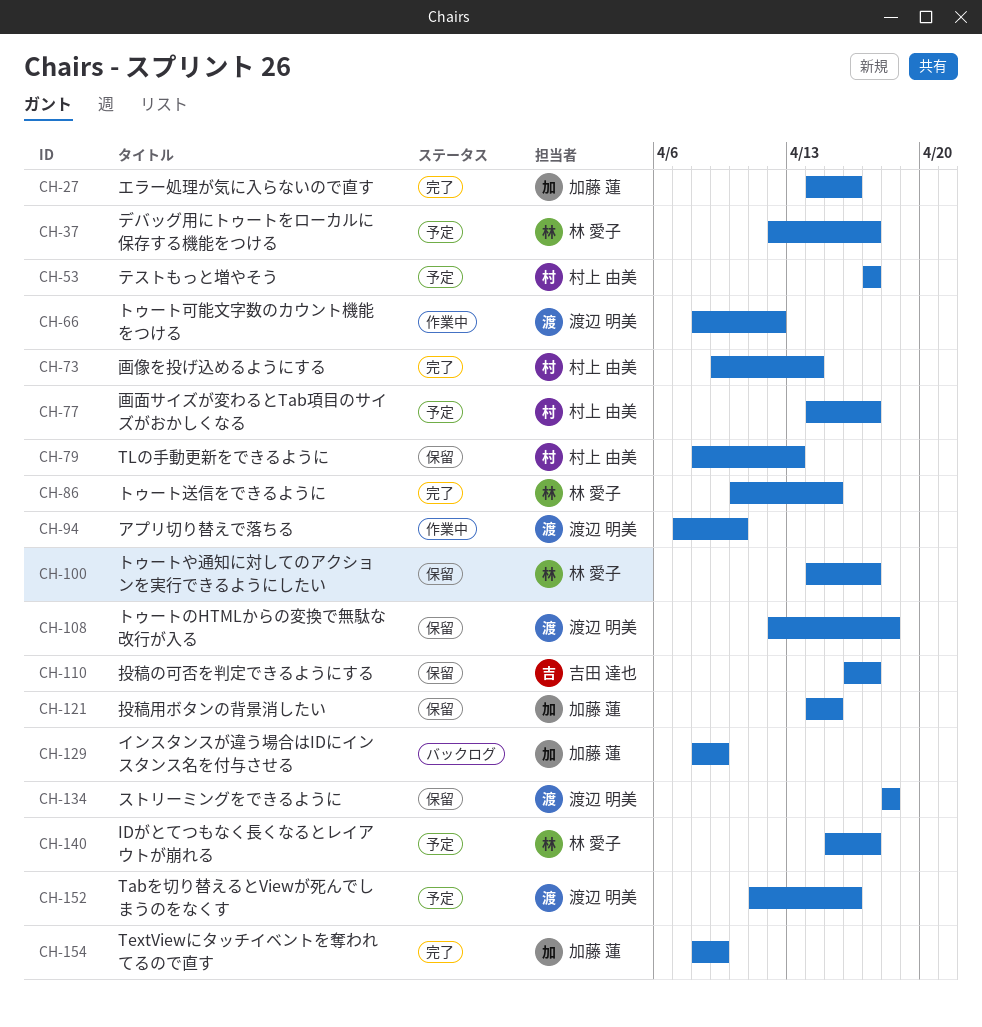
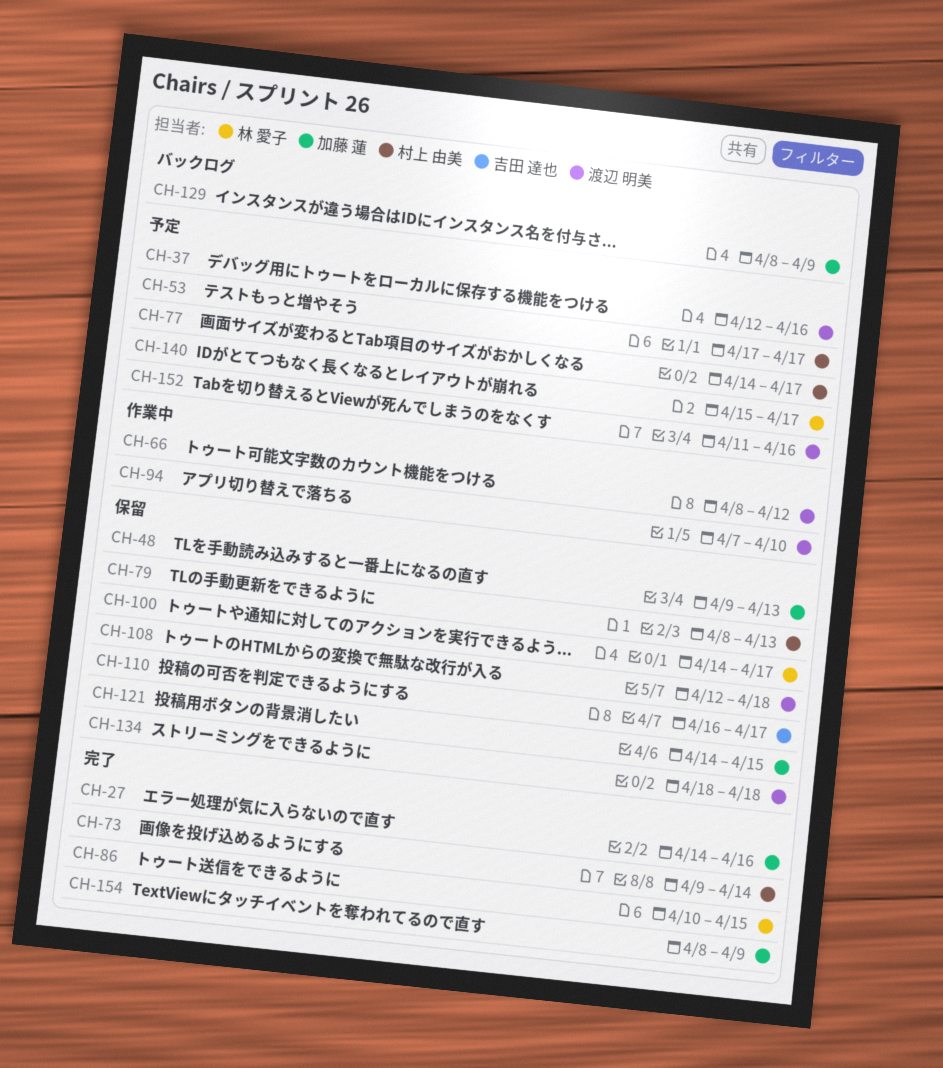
CH-37, owner: 林 愛子 -> 渡辺 明美
CH-37, due: Apr 17 -> Apr 16
CH-48: none -> present

